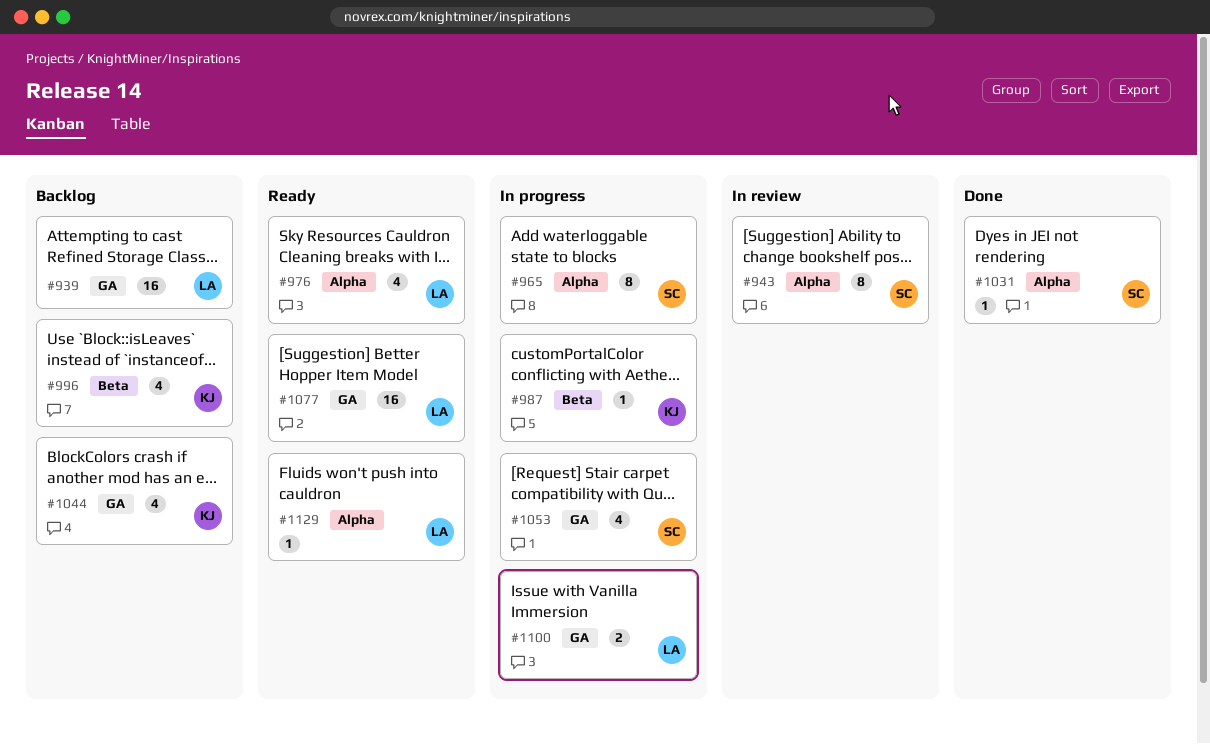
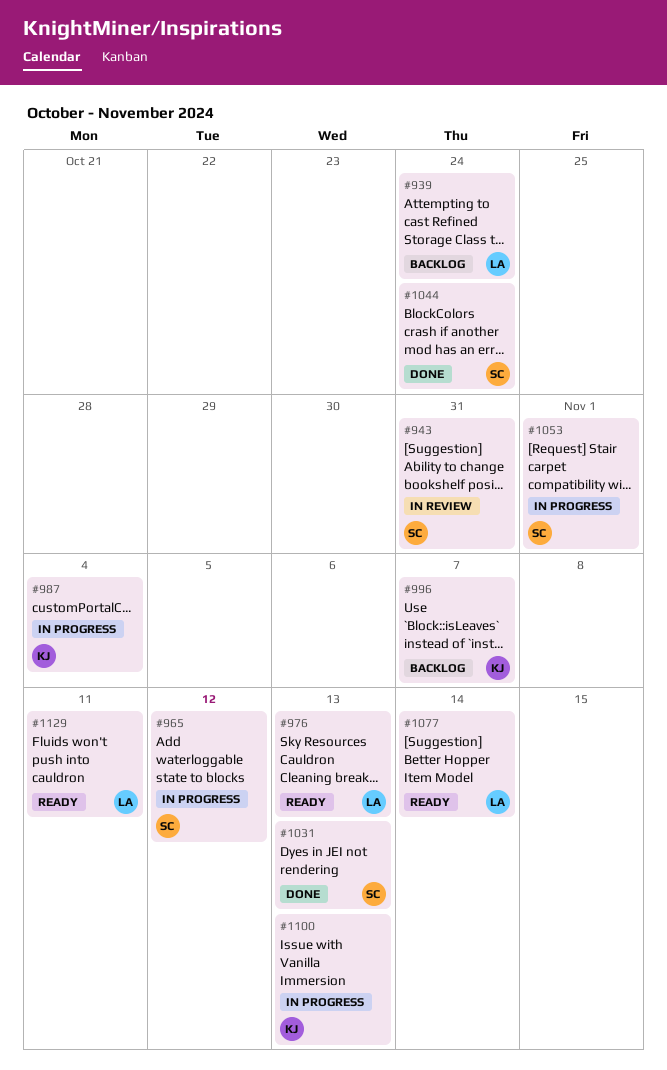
#1044, status: Backlog -> Done
#1044, owner: KJ -> SC
#1100, owner: LA -> KJ

